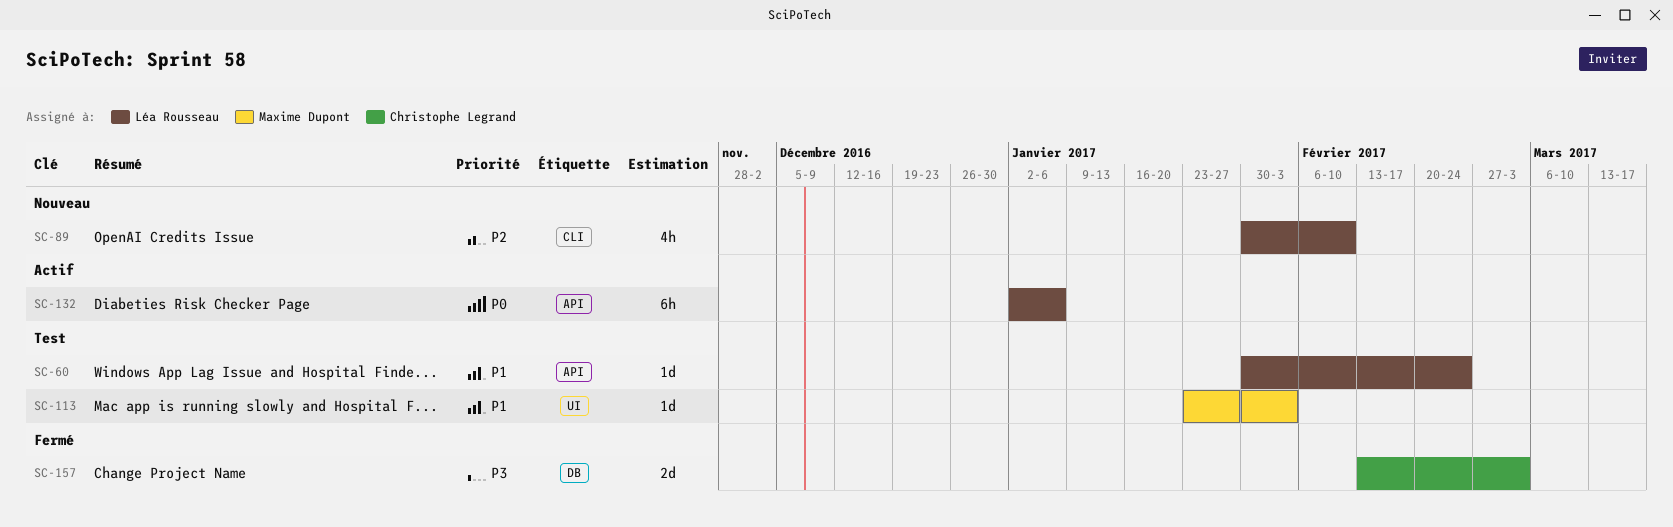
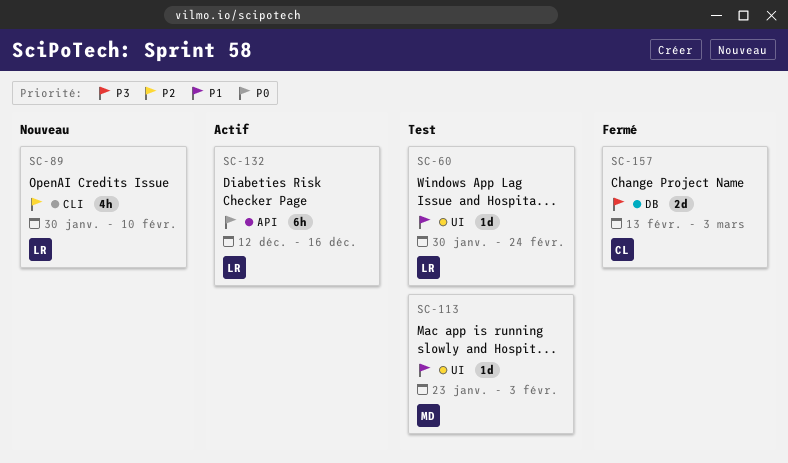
SC-60, label: API -> UI
SC-132, start: Jan 2 -> Dec 12
SC-132, due: Jan 6 -> Dec 16

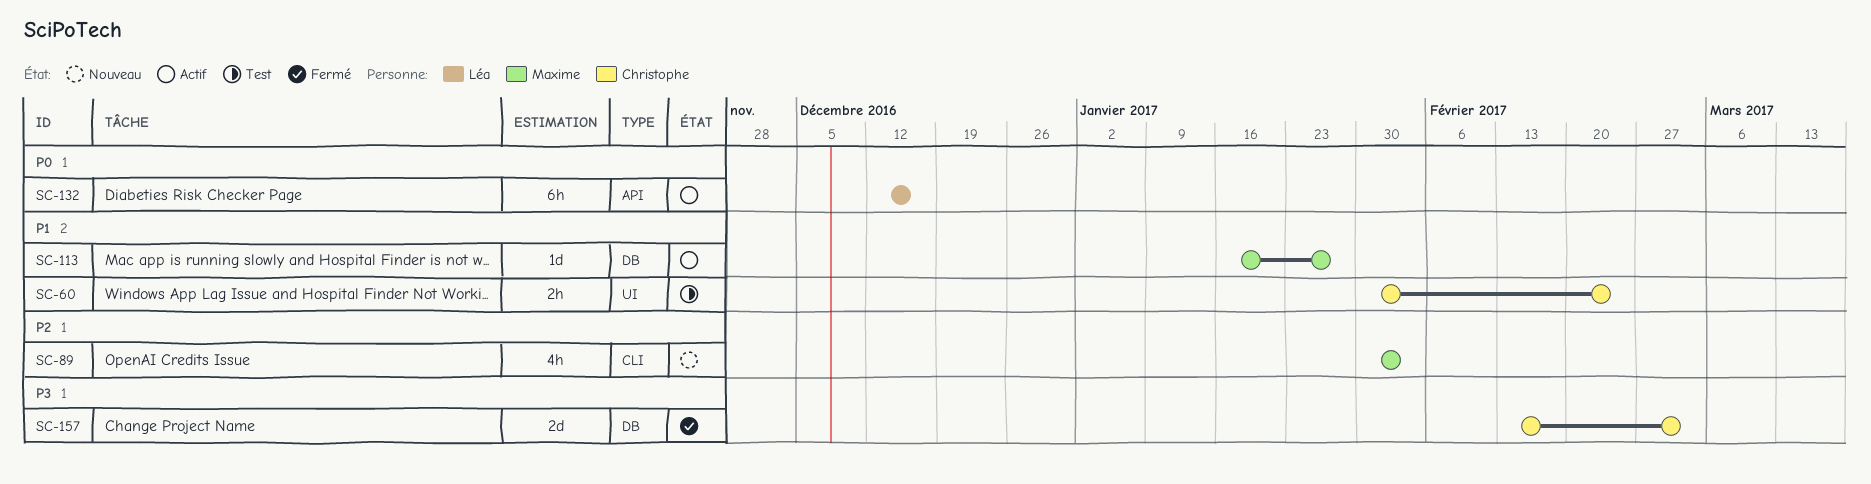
SC-60, owner: Léa -> Christophe
SC-60, estimate: 1d -> 2h
SC-89, owner: Léa -> Maxime
SC-89, due: Feb 10 -> Feb 3
SC-113, status: Test -> Actif
SC-113, label: UI -> DB
SC-113, start: Jan 23 -> Jan 16
SC-113, due: Feb 3 -> Jan 27

